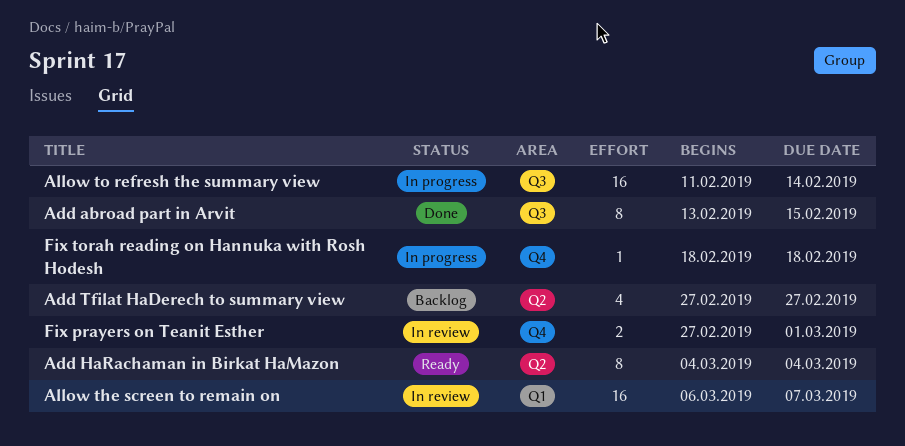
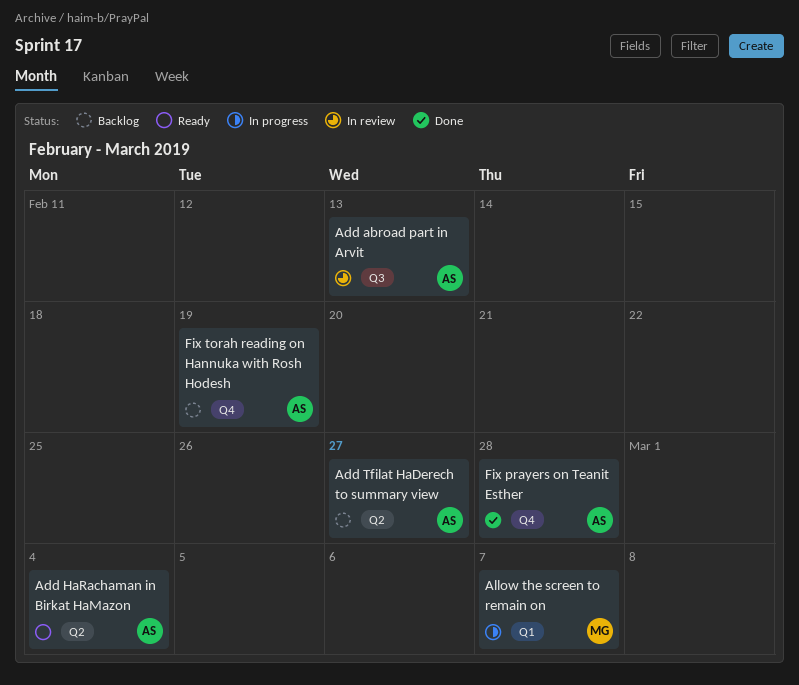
Add abroad part in Arvit, status: Done -> In review
Add abroad part in Arvit, due: Feb 15 -> Feb 13
Allow the screen to remain on, status: In review -> In progress
Allow to refresh the summary view: present -> none
Fix prayers on Teanit Esther, status: In review -> Done
Fix prayers on Teanit Esther, due: Mar 1 -> Feb 28
Fix torah reading on Hannuka with Rosh Hodesh, status: In progress -> Backlog
Fix torah reading on Hannuka with Rosh Hodesh, due: Feb 18 -> Feb 19

